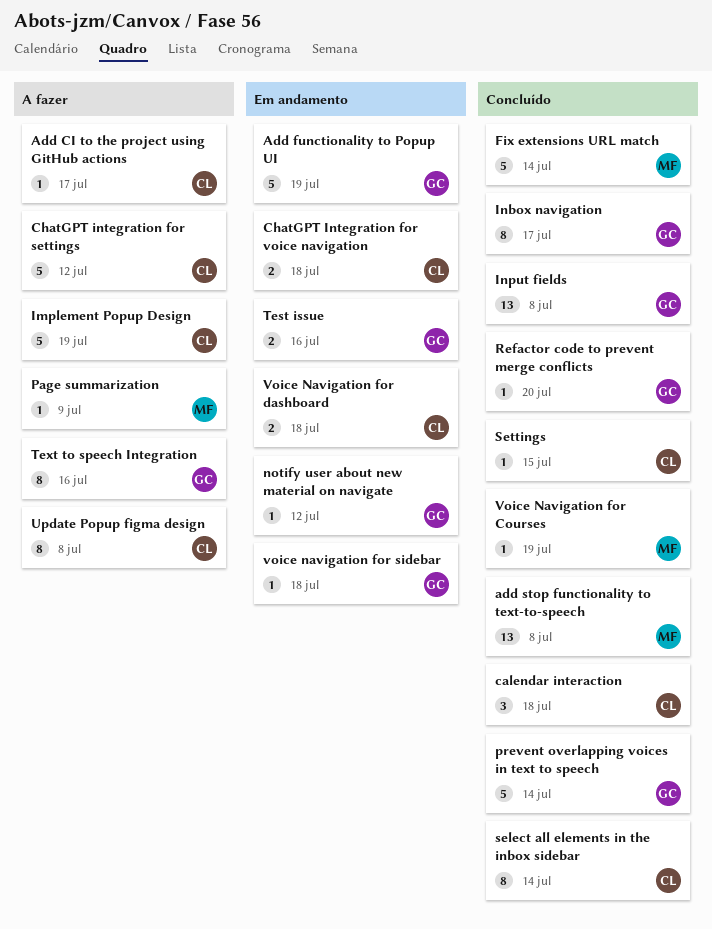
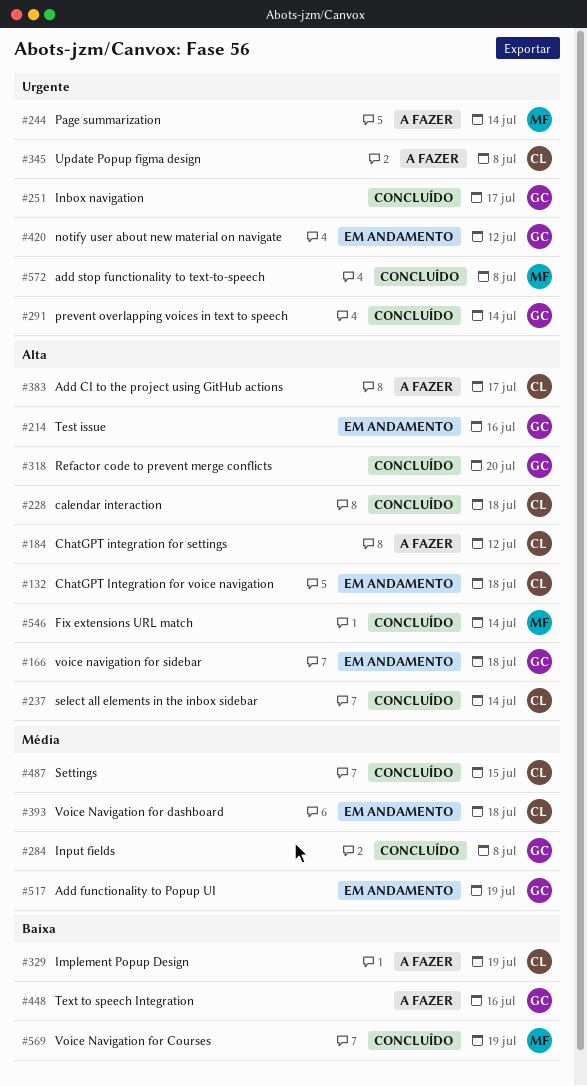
Page summarization, due: Jul 9 -> Jul 14

